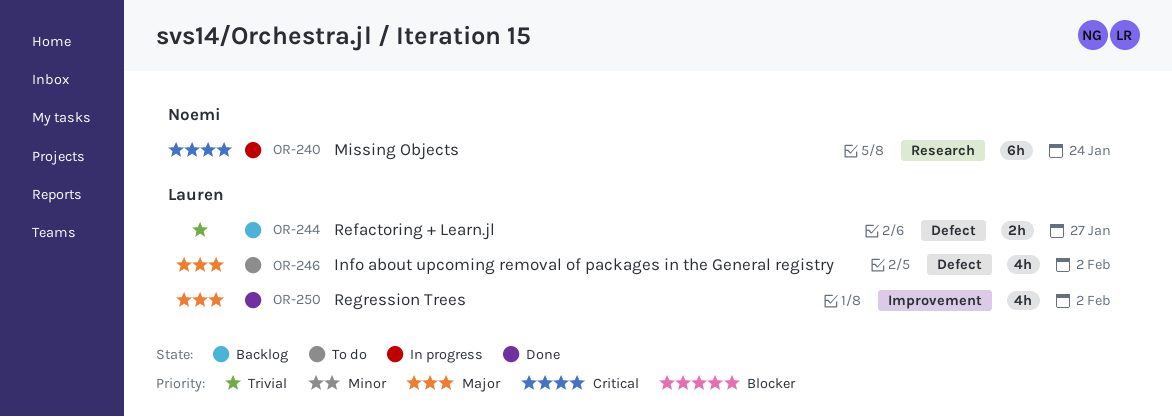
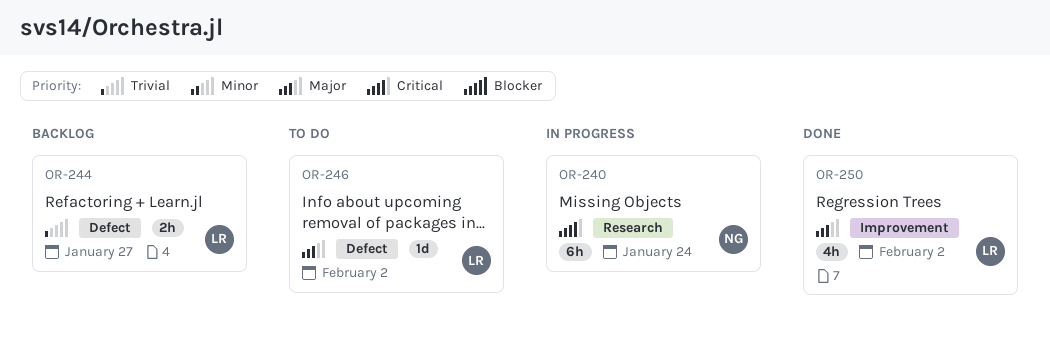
OR-246, estimate: 4h -> 1d

